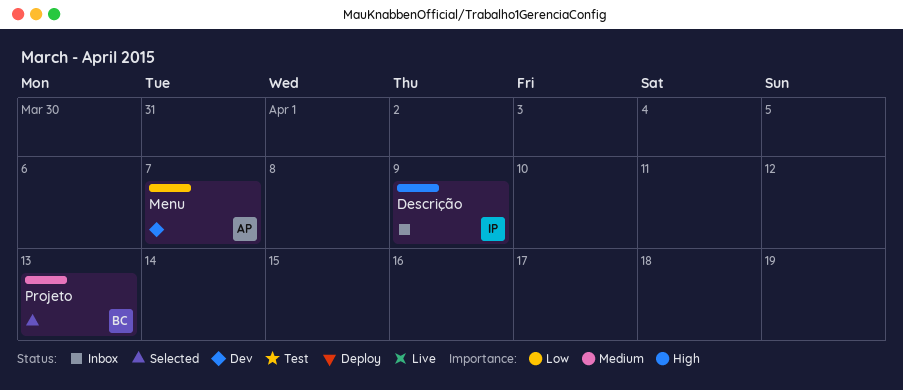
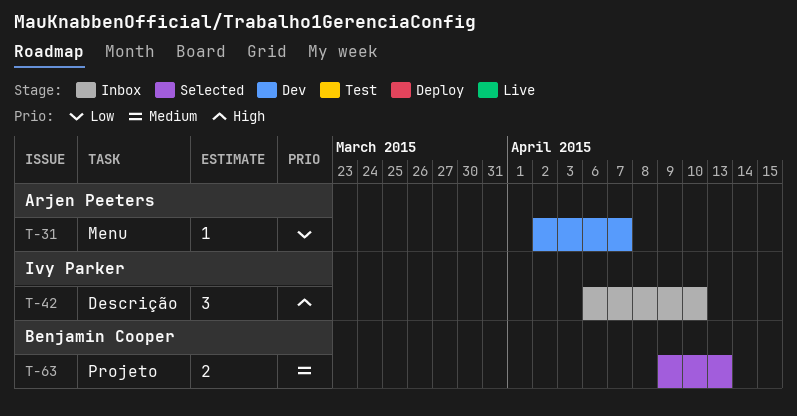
Descrição, due: Apr 9 -> Apr 10

